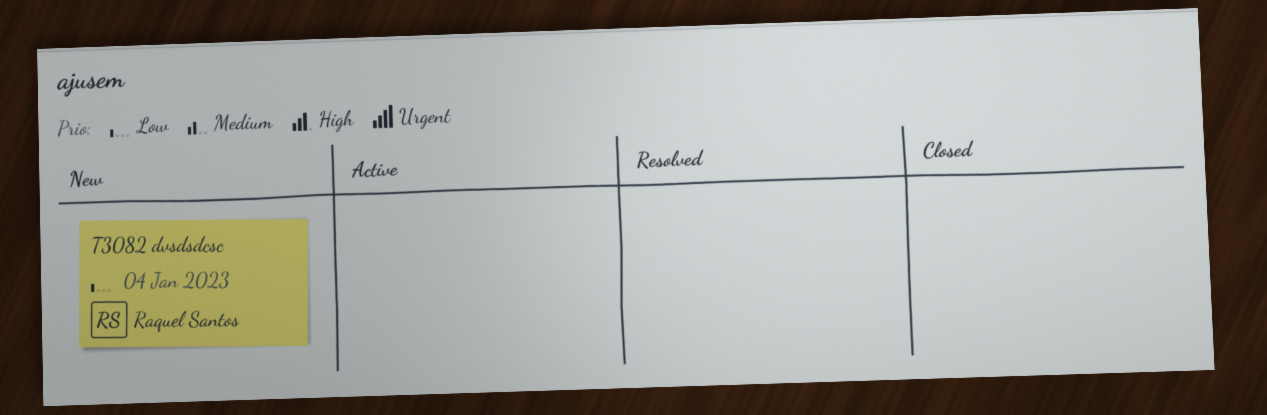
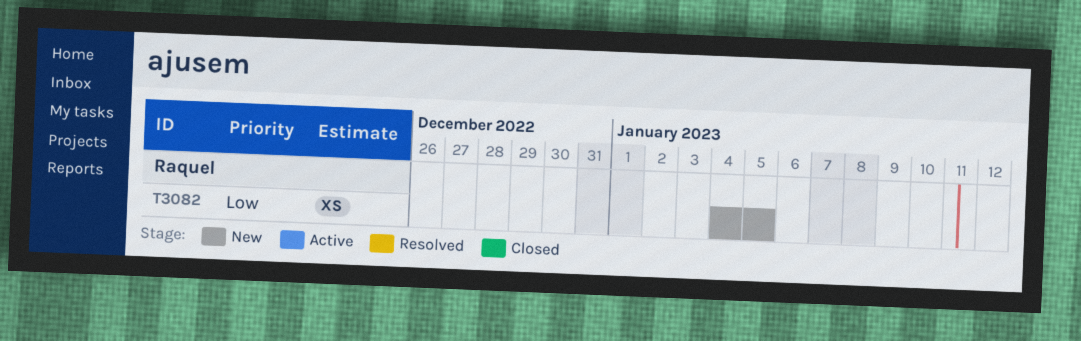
T3082, due: Jan 4 -> Jan 5

